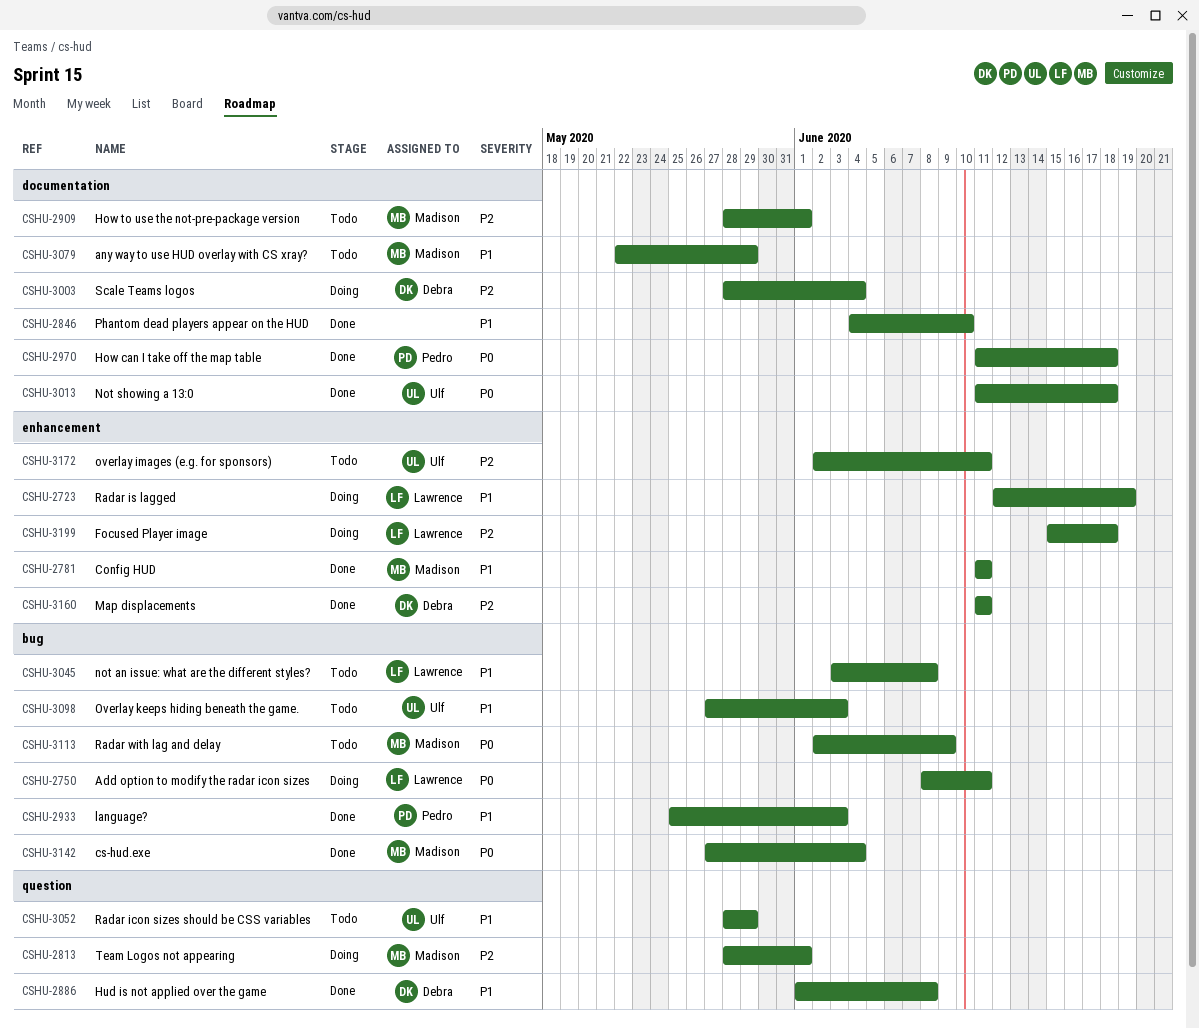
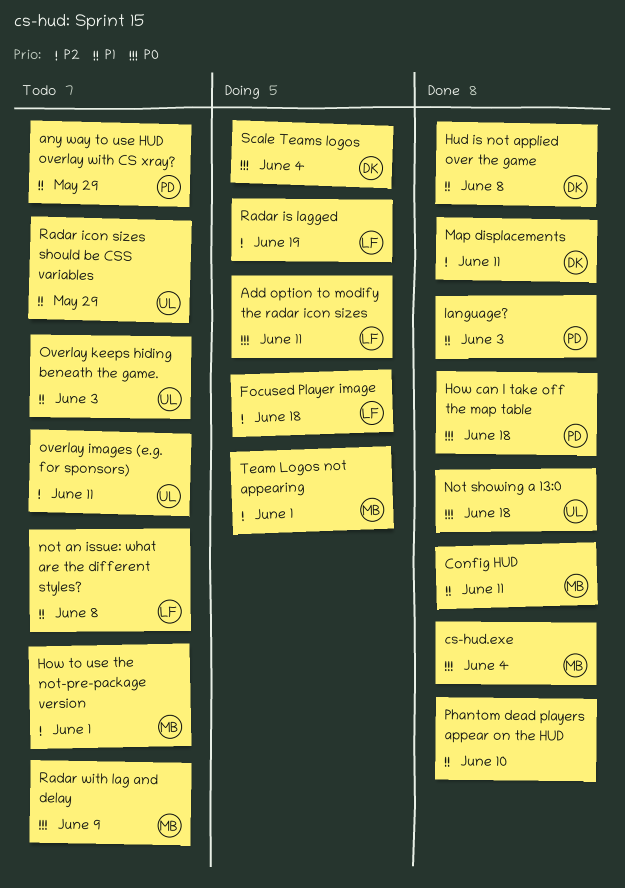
any way to use HUD overlay with CS xray?, owner: Madison -> Pedro
Radar is lagged, priority: P1 -> P2
Scale Teams logos, priority: P2 -> P0

